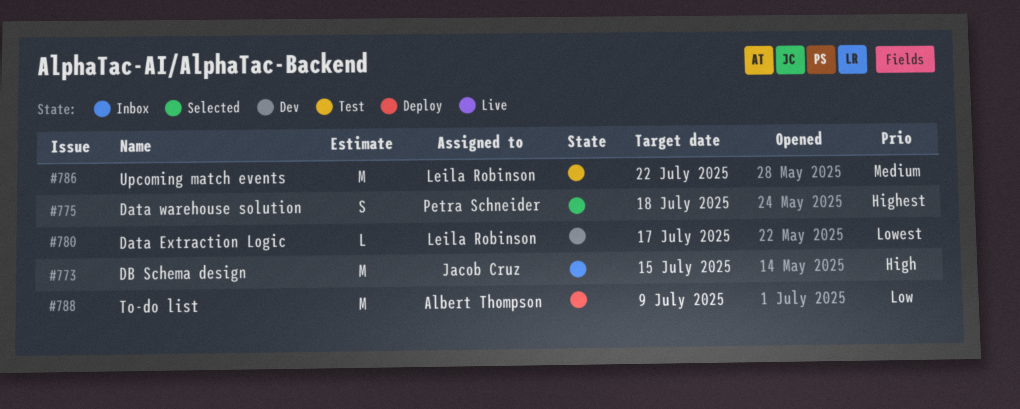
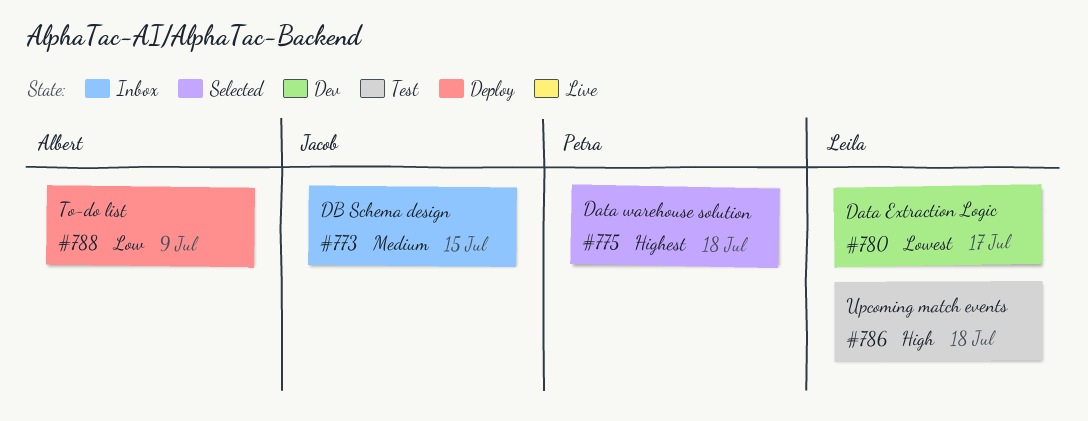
#773, priority: High -> Medium
#786, priority: Medium -> High
#786, due: Jul 22 -> Jul 18

